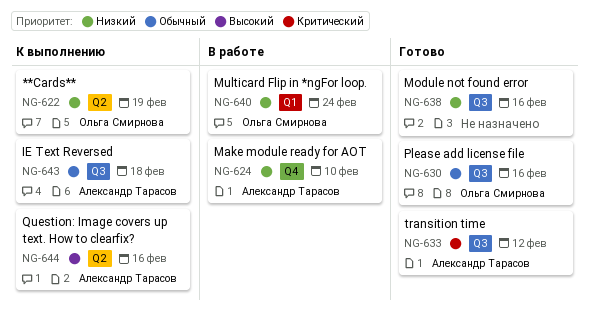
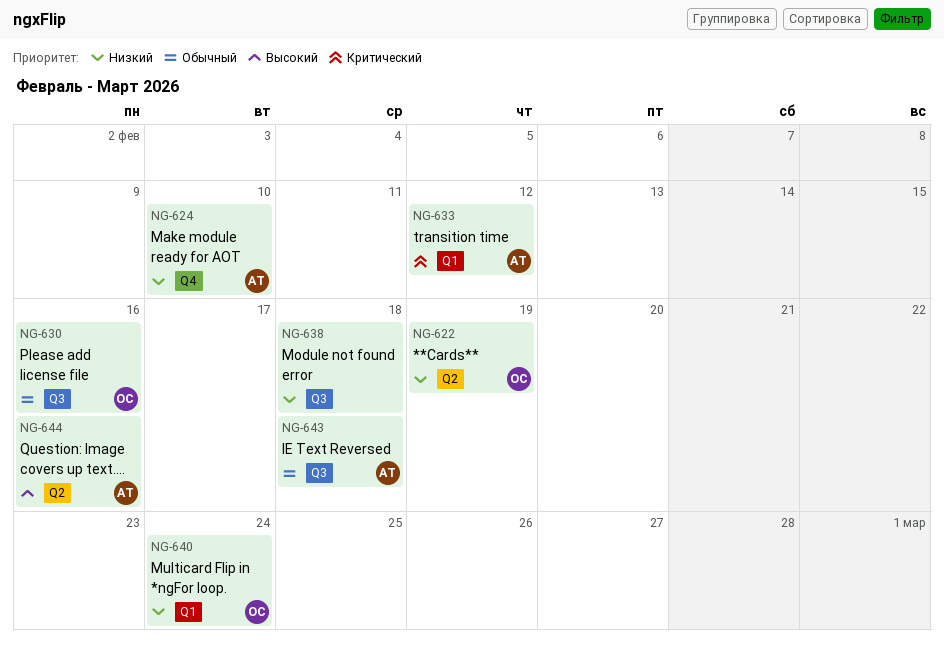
NG-633, label: Q3 -> Q1
NG-638, due: Feb 16 -> Feb 18

